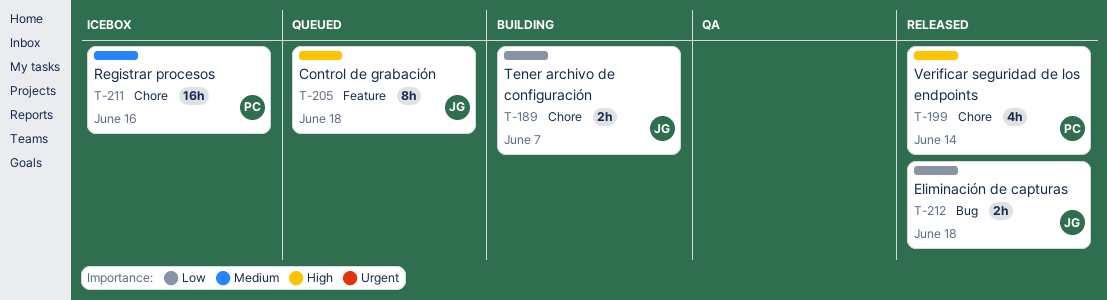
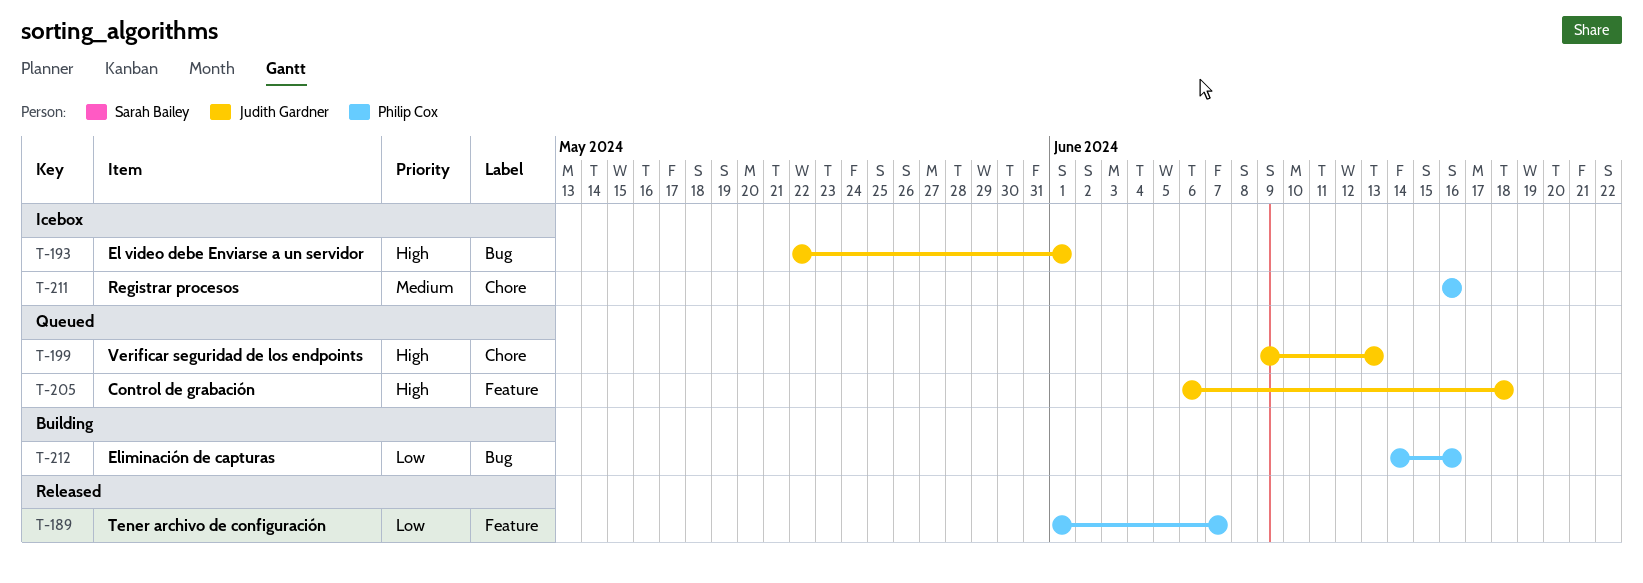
T-189, status: Building -> Released
T-189, owner: Judith Gardner -> Philip Cox
T-189, label: Chore -> Feature
T-193: none -> present
T-199, status: Released -> Queued
T-199, owner: Philip Cox -> Judith Gardner
T-199, due: Jun 14 -> Jun 13
T-212, status: Released -> Building
T-212, owner: Judith Gardner -> Philip Cox
T-212, due: Jun 18 -> Jun 16

